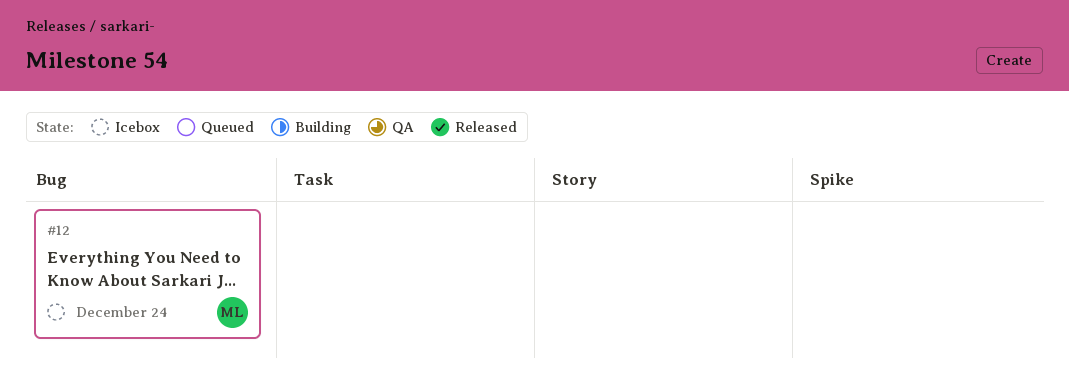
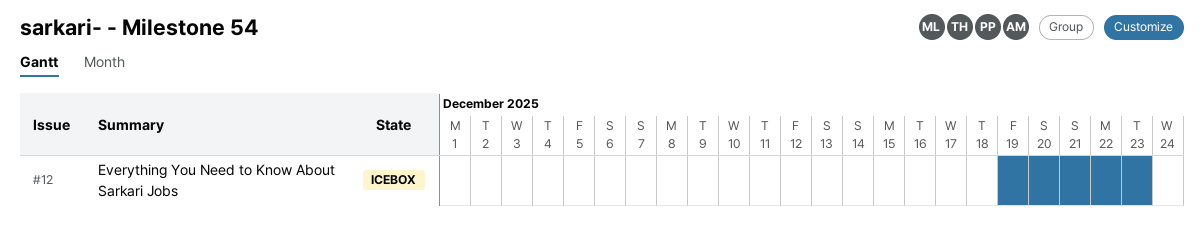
#12, due: Dec 24 -> Dec 23

